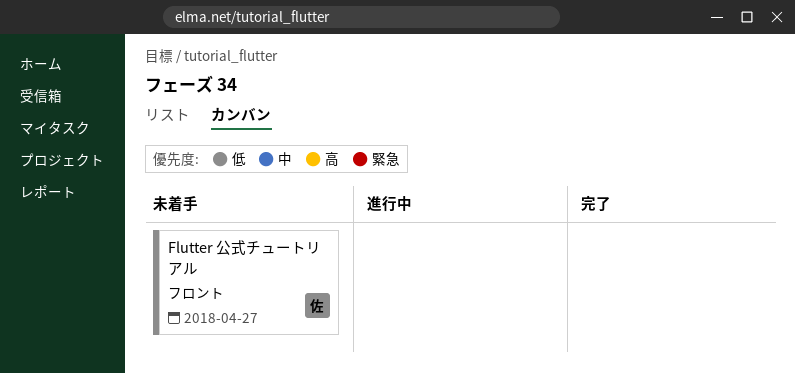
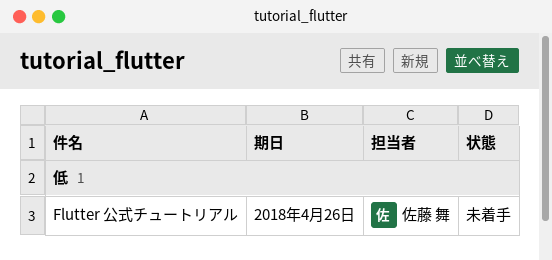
Flutter 公式チュートリアル, due: Apr 27 -> Apr 26

